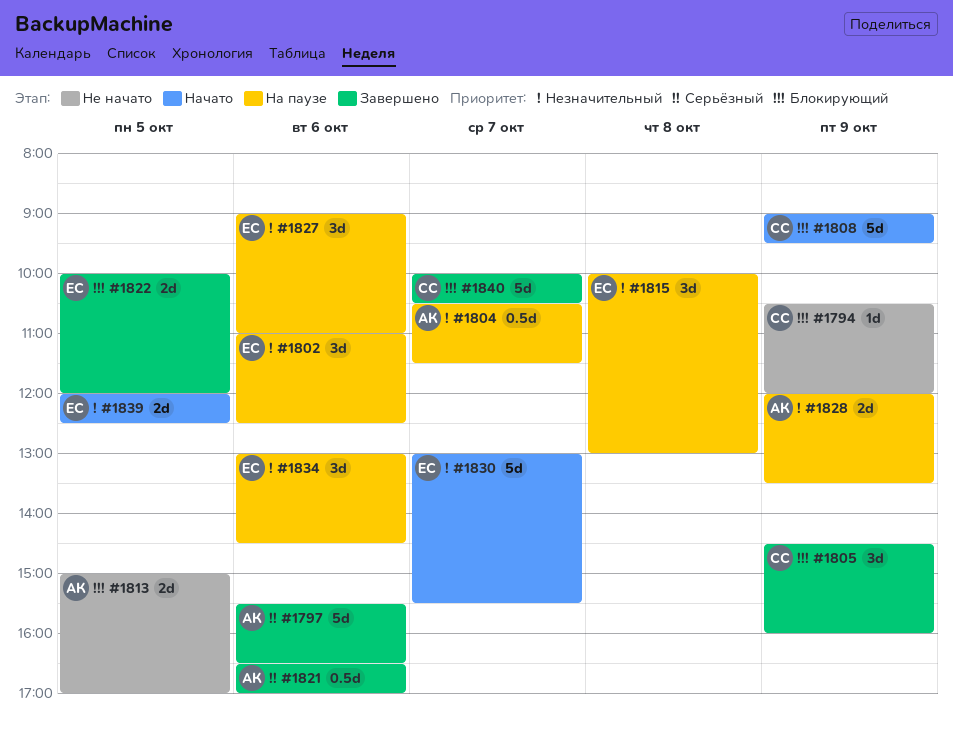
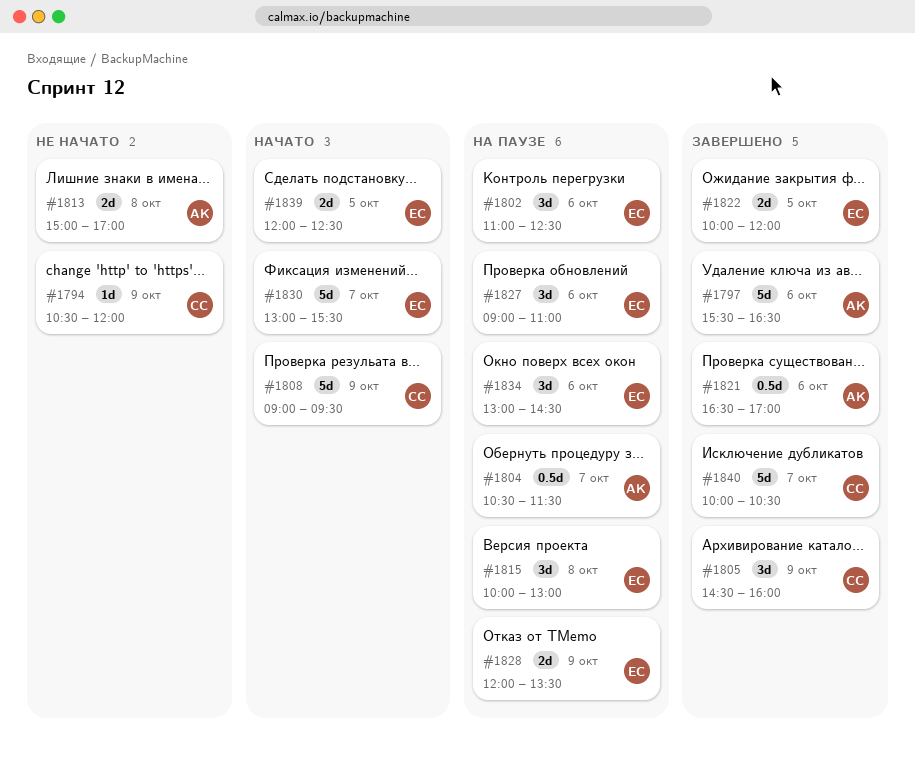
#1813, day: Oct 5 -> Oct 8
#1828, owner: АК -> ЕС

